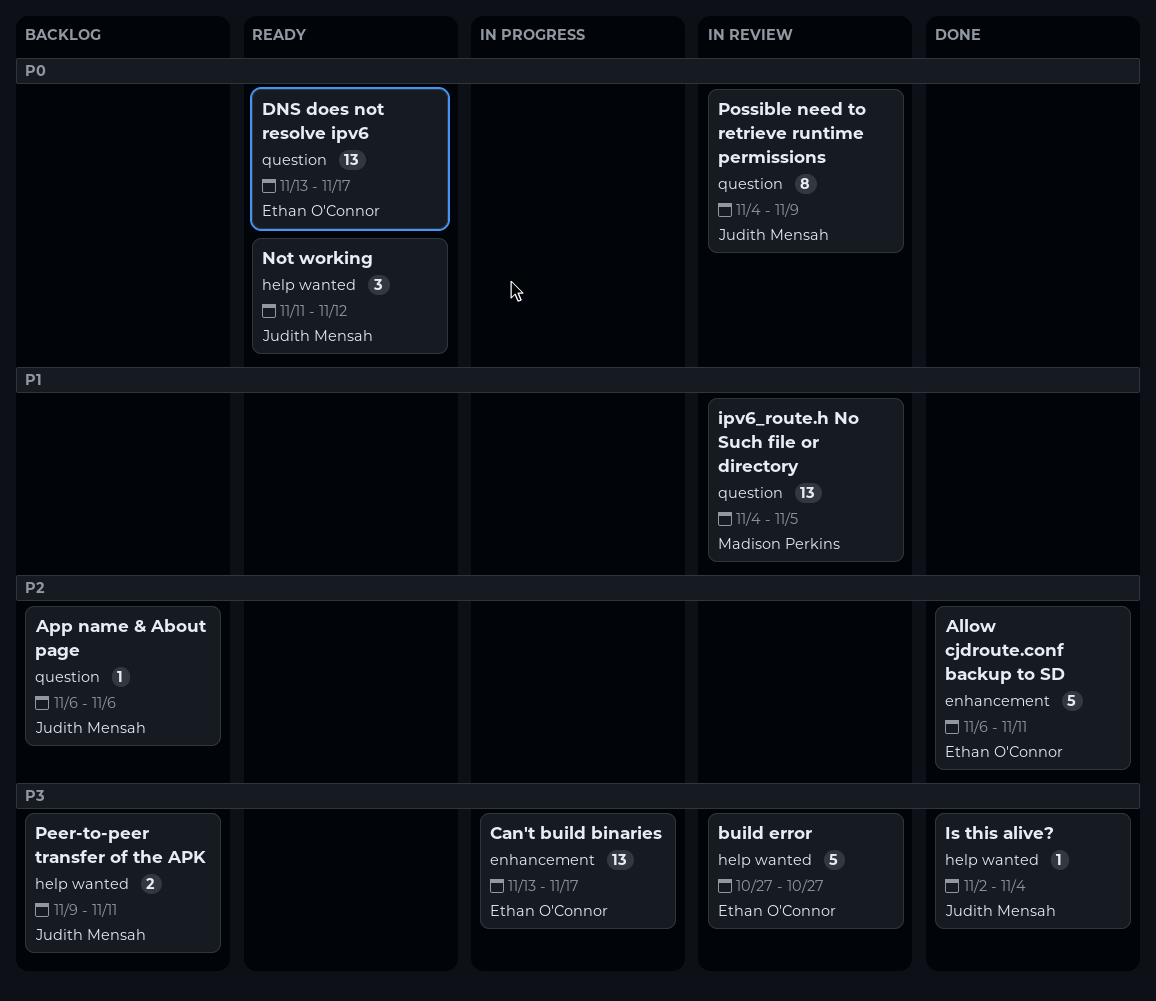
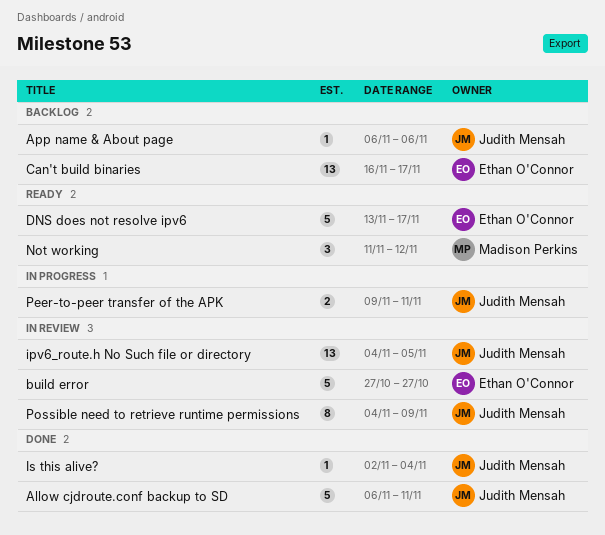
Allow cjdroute.conf backup to SD, owner: Ethan O'Connor -> Judith Mensah
Can't build binaries, status: In progress -> Backlog
Can't build binaries, start: Nov 13 -> Nov 16
DNS does not resolve ipv6, estimate: 13 -> 5
ipv6_route.h No Such file or directory, owner: Madison Perkins -> Judith Mensah
Not working, owner: Judith Mensah -> Madison Perkins
Peer-to-peer transfer of the APK, status: Backlog -> In progress

